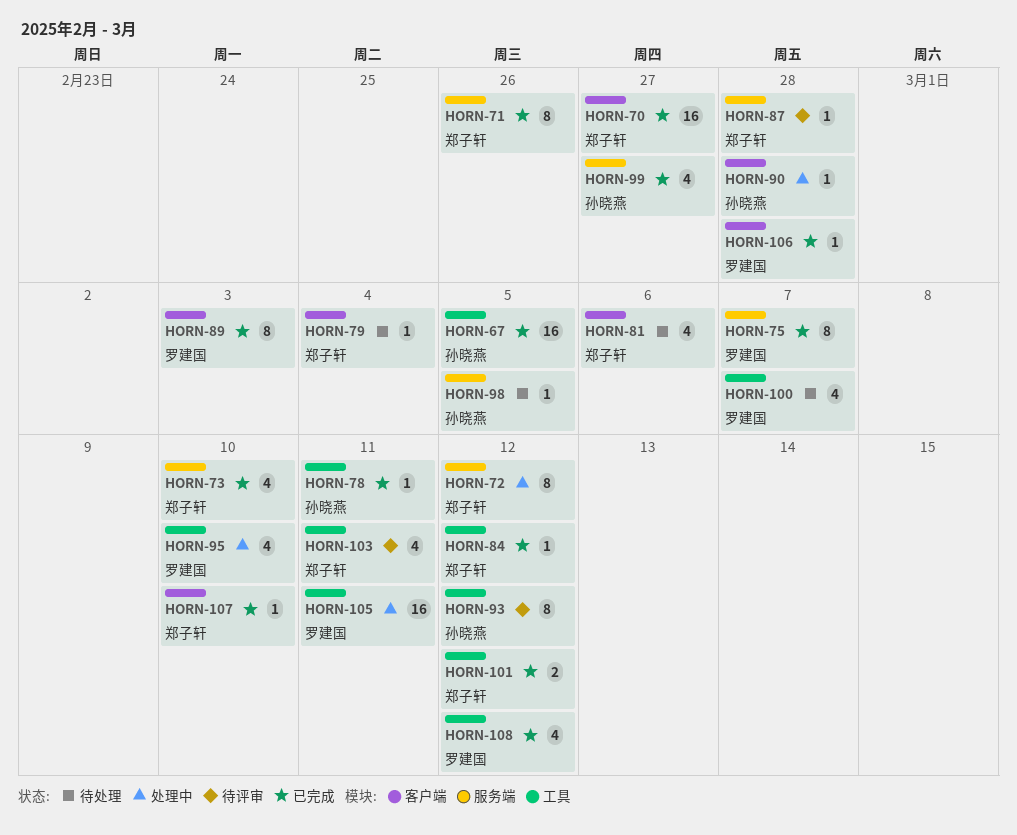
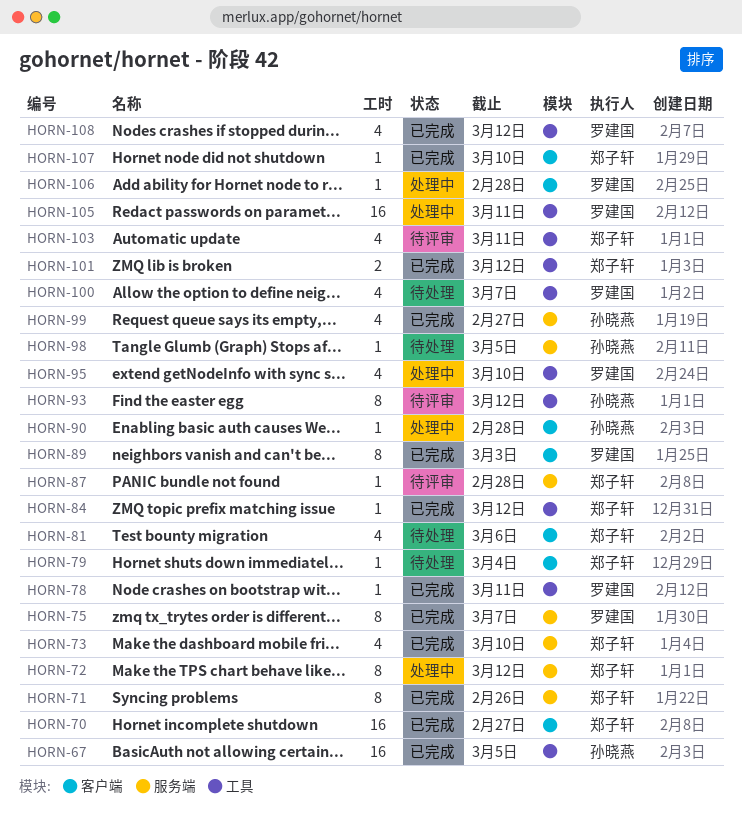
HORN-78, owner: 孙晓燕 -> 罗建国
HORN-106, status: 已完成 -> 处理中

